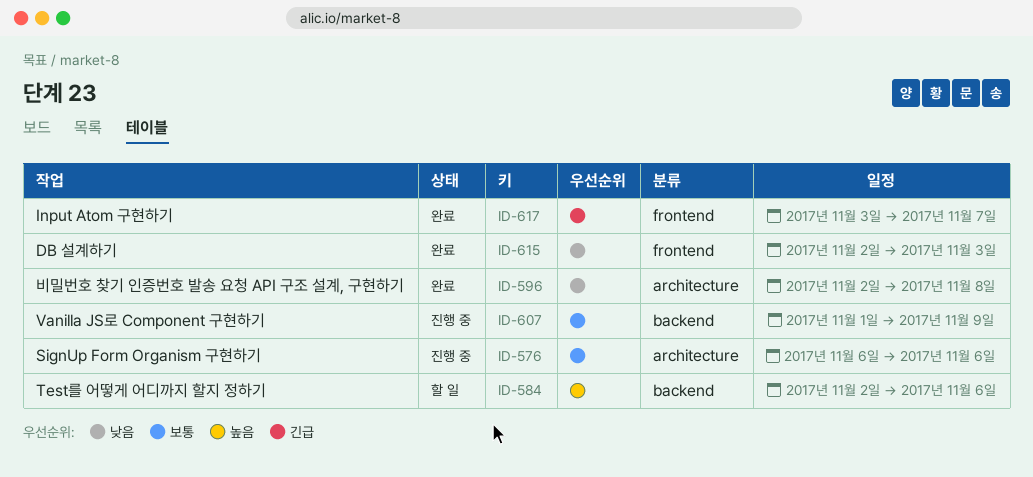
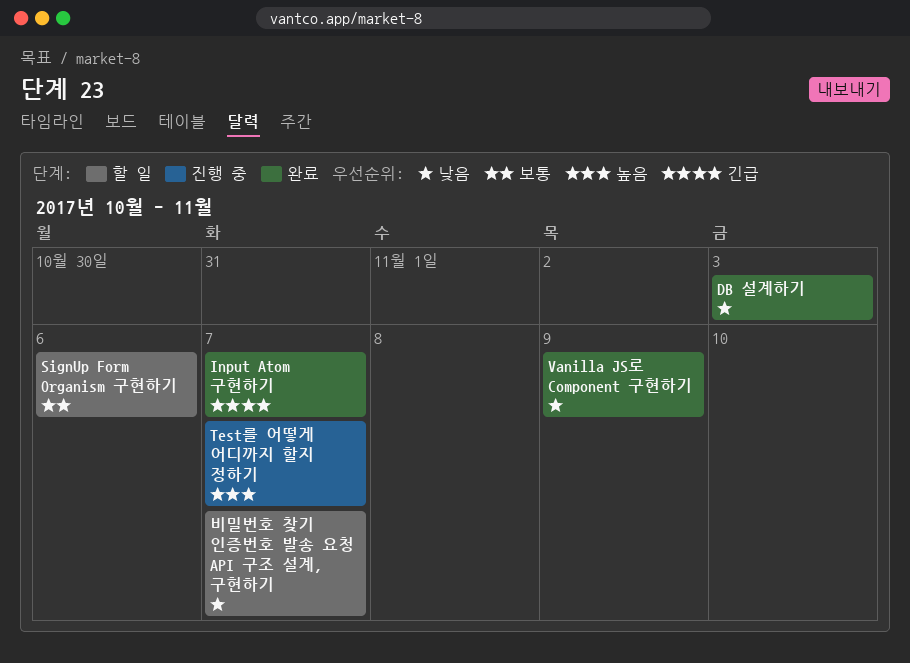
SignUp Form Organism 구현하기, status: 진행 중 -> 할 일
Test를 어떻게 어디까지 할지 정하기, status: 할 일 -> 진행 중
Test를 어떻게 어디까지 할지 정하기, due: Nov 6 -> Nov 7
Vanilla JS로 Component 구현하기, status: 진행 중 -> 완료
Vanilla JS로 Component 구현하기, priority: 보통 -> 낮음
비밀번호 찾기 인증번호 발송 요청 API 구조 설계, 구현하기, status: 완료 -> 할 일
비밀번호 찾기 인증번호 발송 요청 API 구조 설계, 구현하기, due: Nov 8 -> Nov 7

